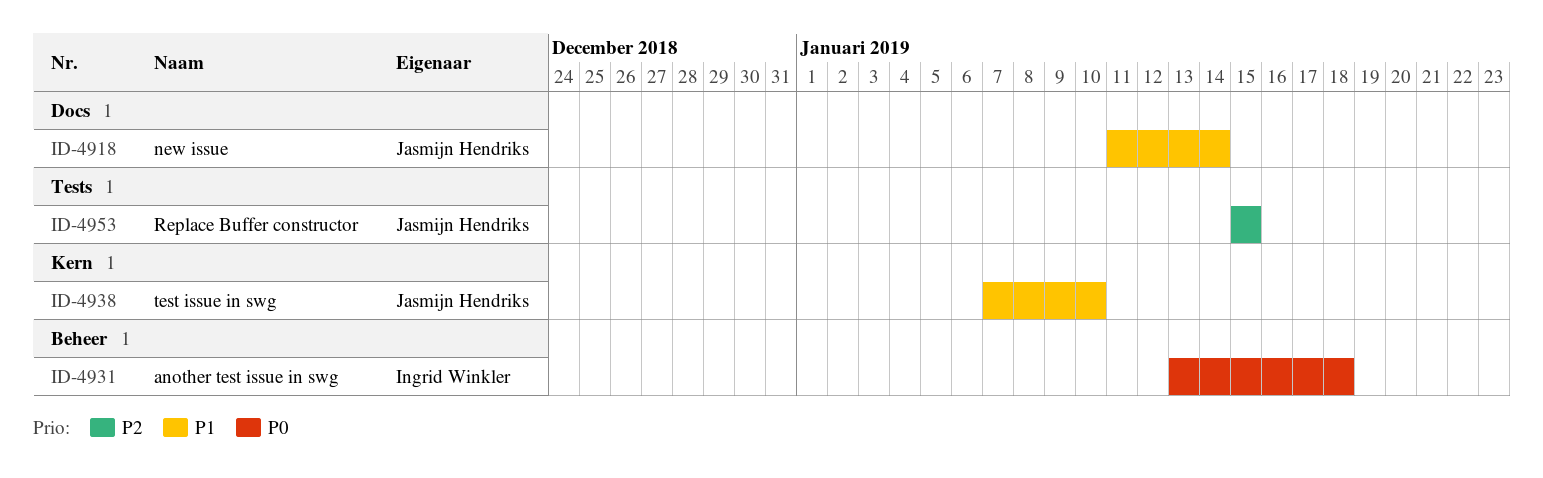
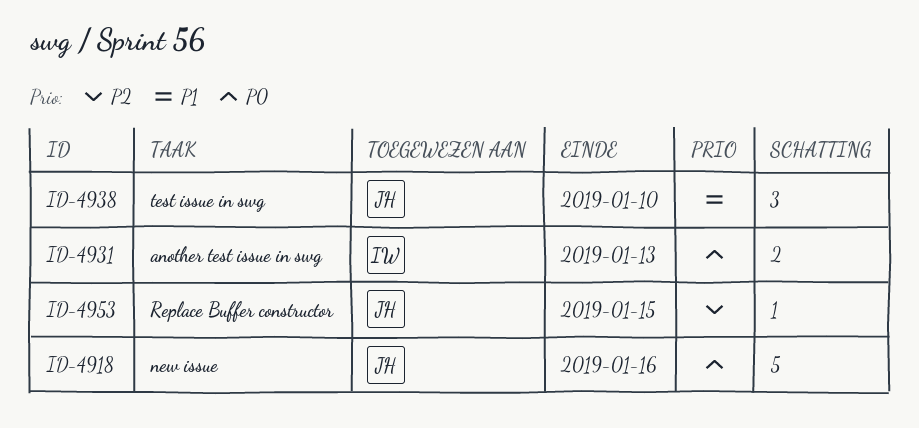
ID-4918, priority: P1 -> P0
ID-4918, due: Jan 14 -> Jan 16
ID-4931, due: Jan 18 -> Jan 13

